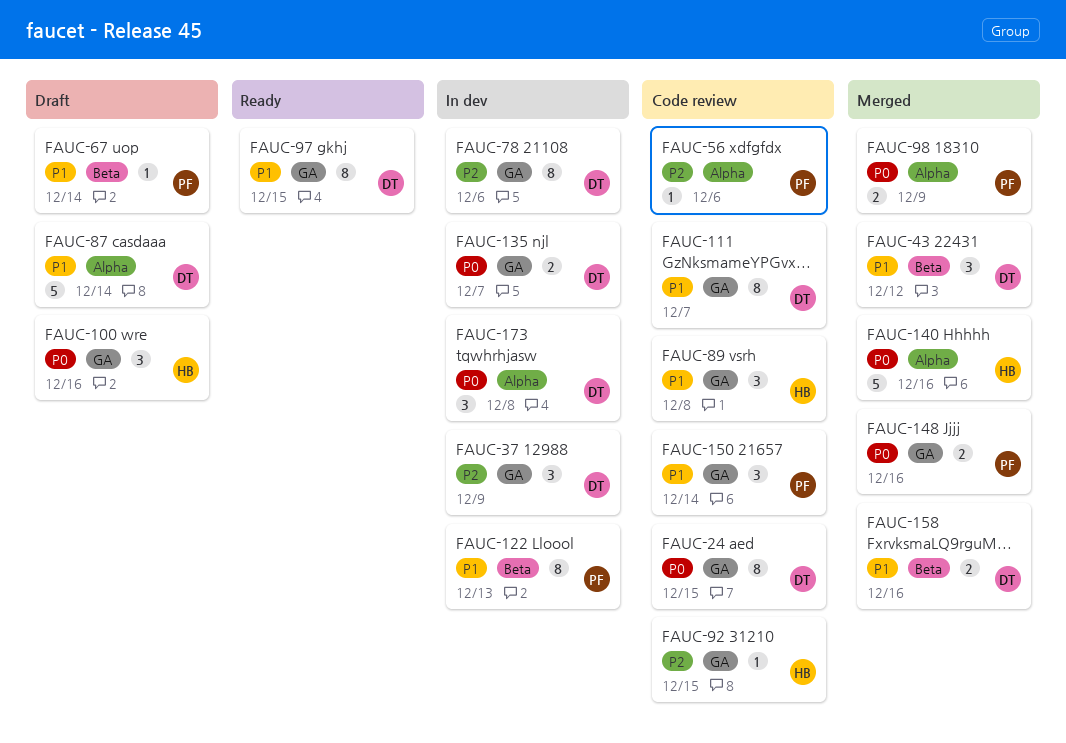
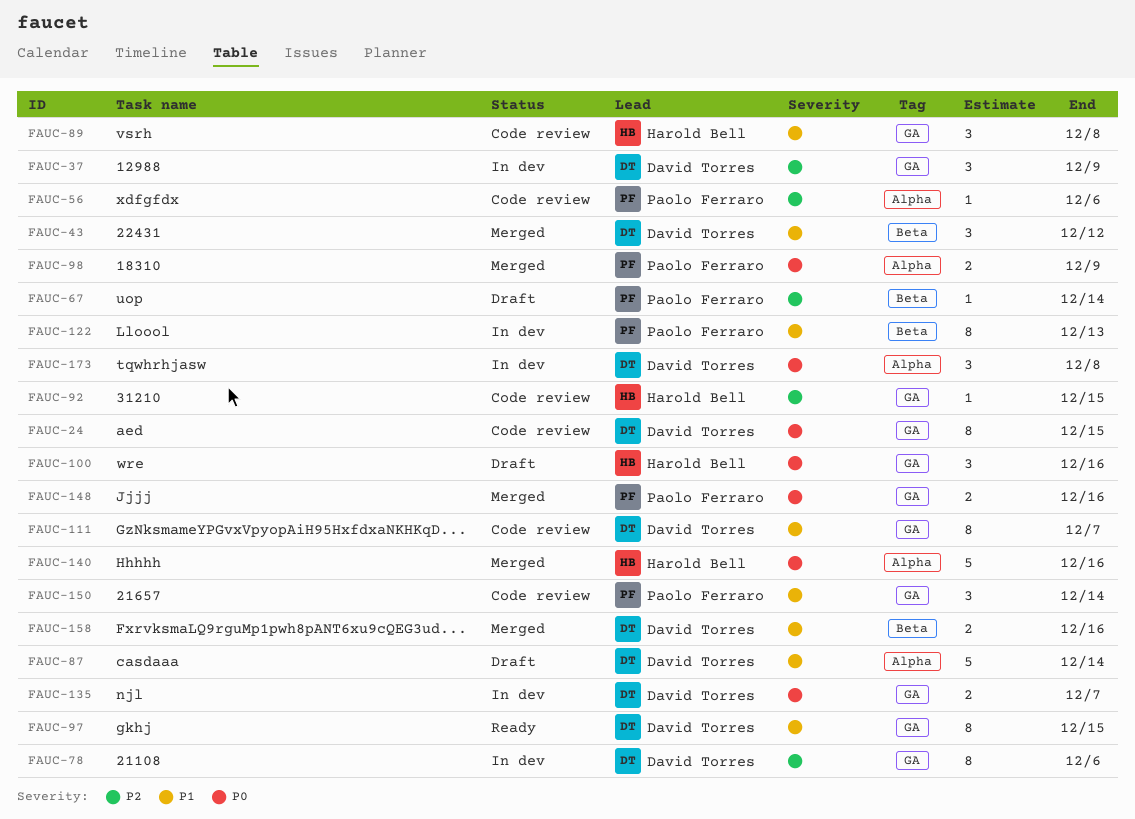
FAUC-67, priority: P1 -> P2

